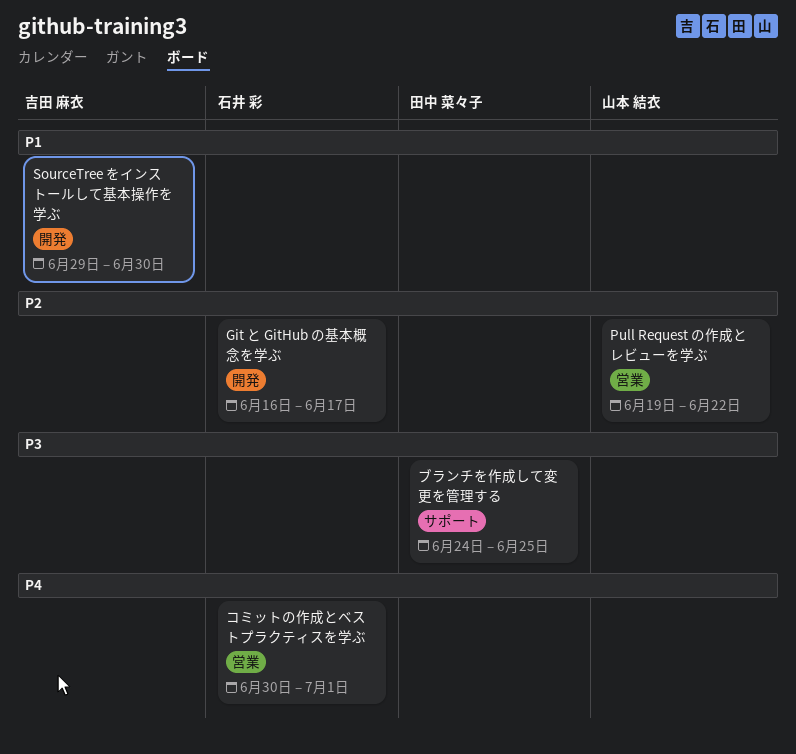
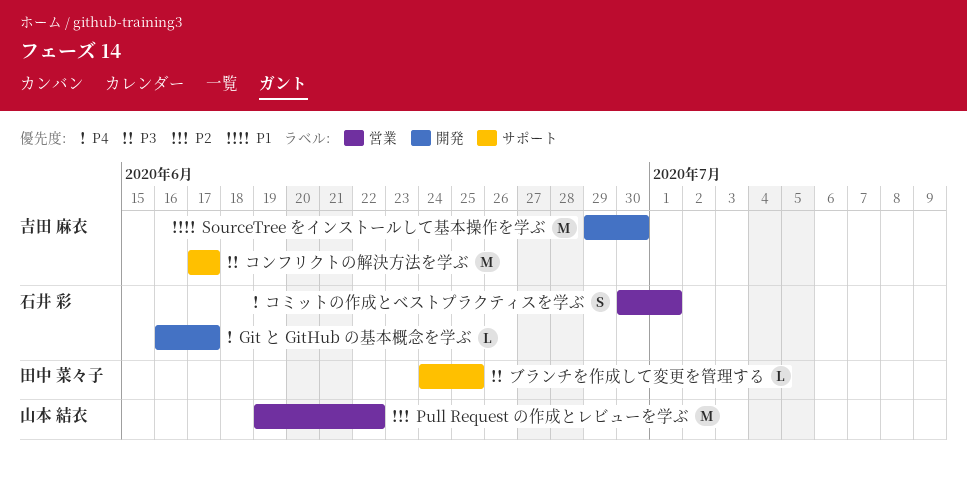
Git と GitHub の基本概念を学ぶ, priority: P2 -> P4
コンフリクトの解決方法を学ぶ: none -> present

